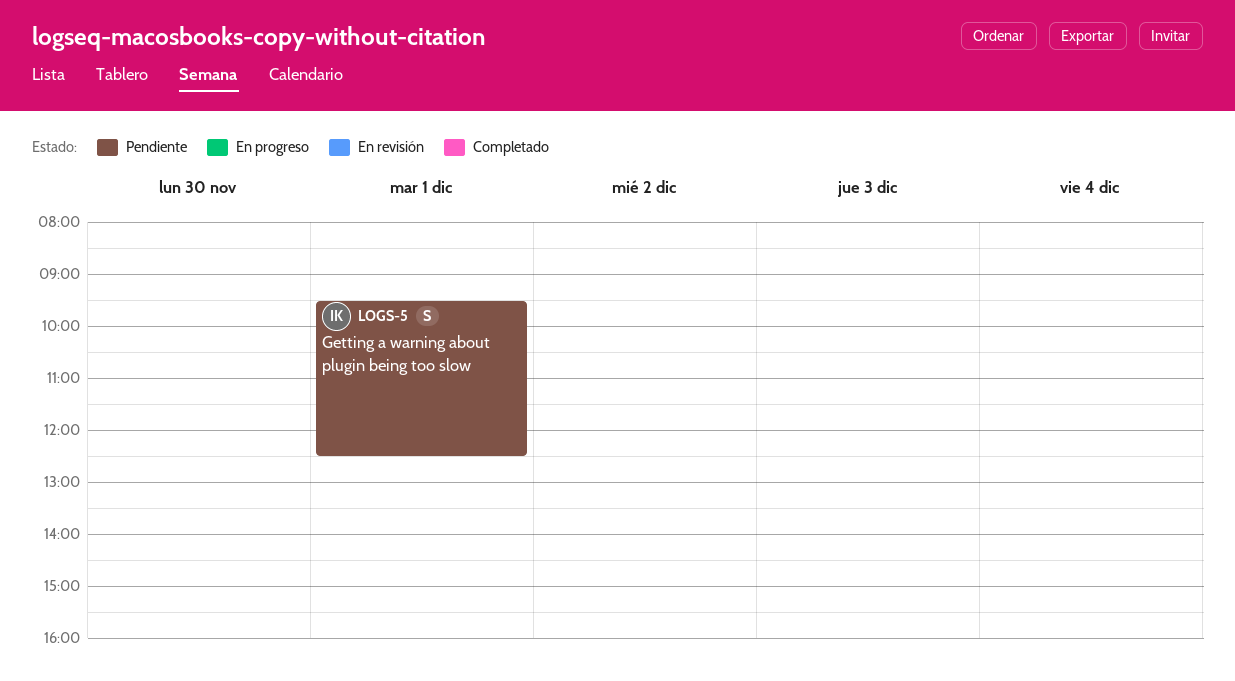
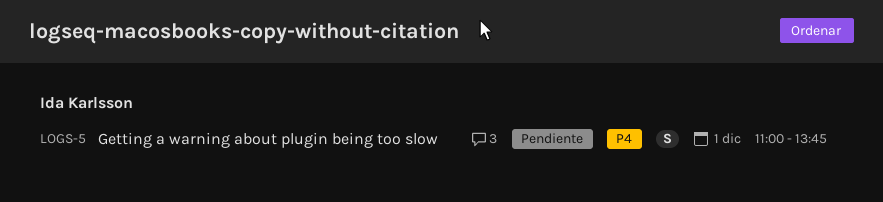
LOGS-5, begins: 09:30 -> 11:00
LOGS-5, ends: 12:30 -> 13:45

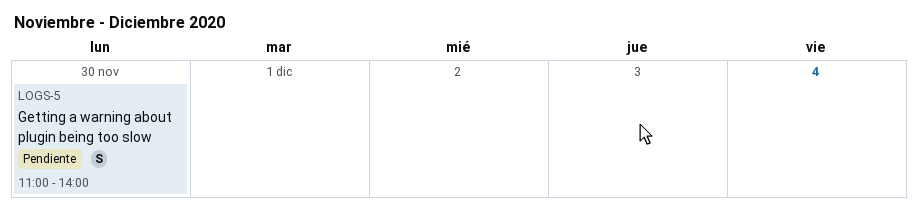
LOGS-5, day: Dec 1 -> Nov 30
LOGS-5, ends: 13:45 -> 14:00

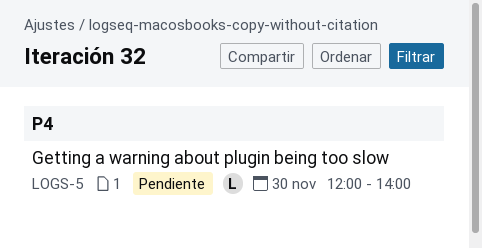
LOGS-5, estimate: S -> L
LOGS-5, begins: 11:00 -> 12:00

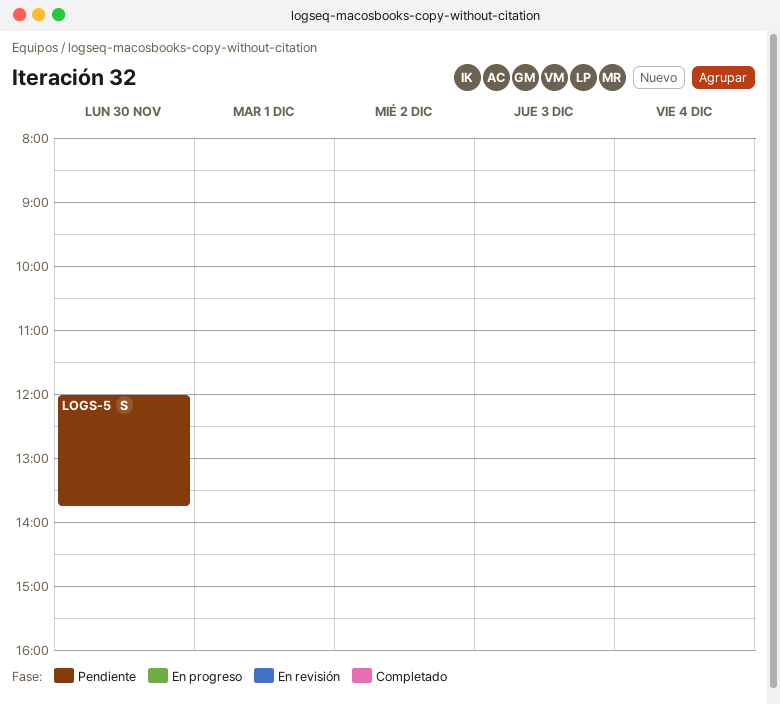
LOGS-5, estimate: L -> S
LOGS-5, ends: 14:00 -> 13:45

